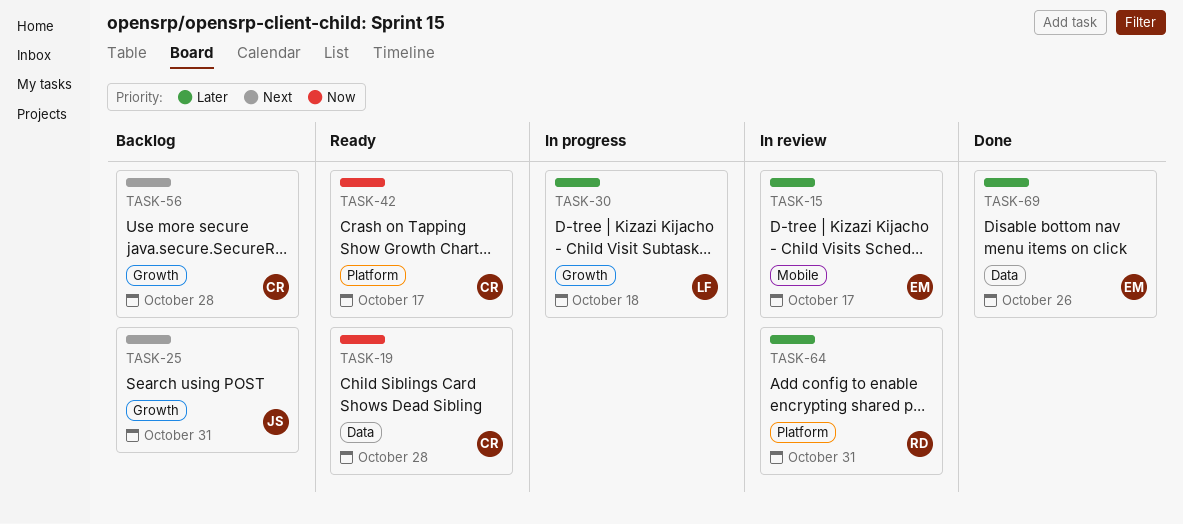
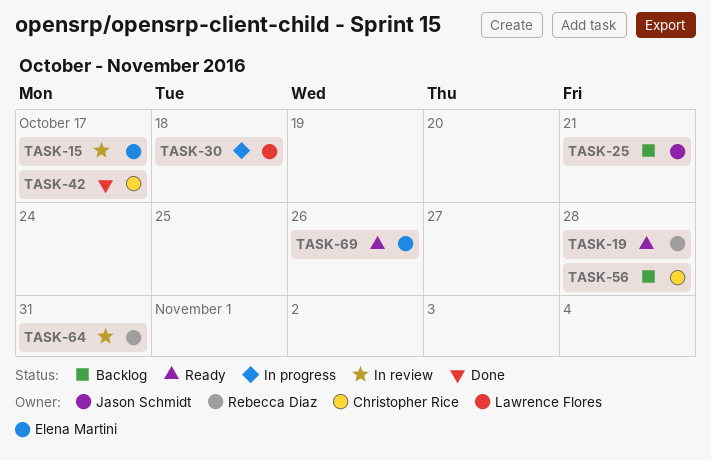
TASK-19, owner: Christopher Rice -> Rebecca Diaz
TASK-25, due: Oct 31 -> Oct 21
TASK-42, status: Ready -> Done
TASK-69, status: Done -> Ready

